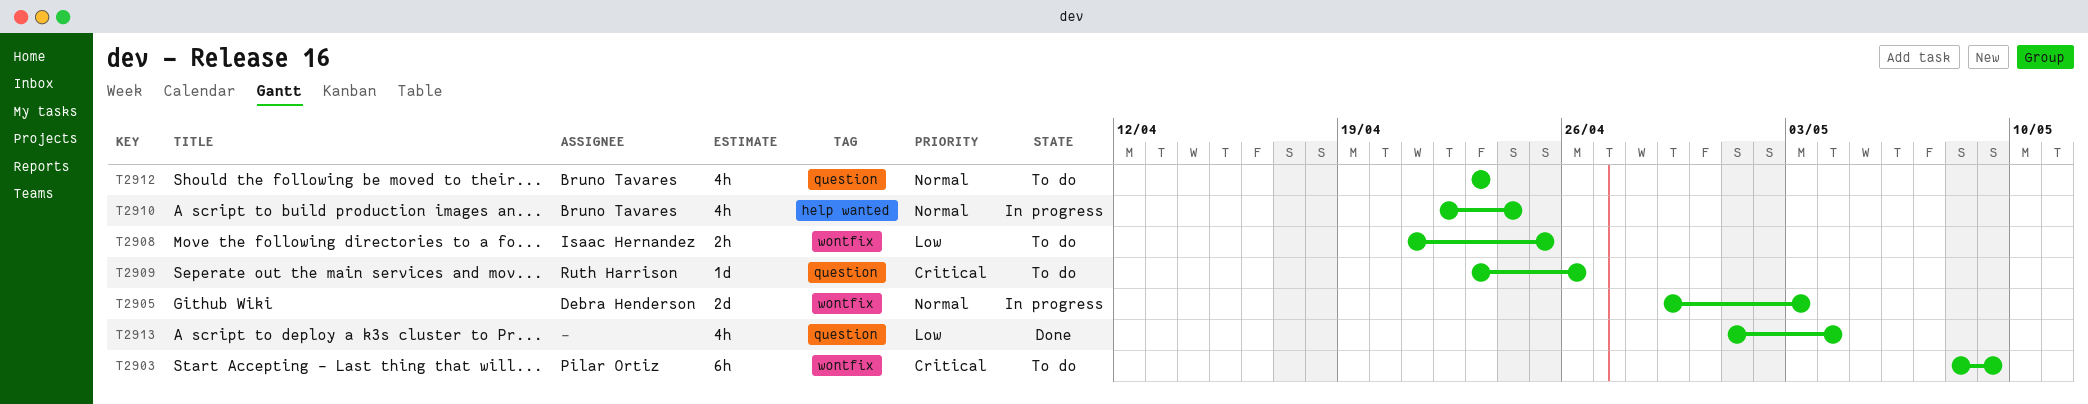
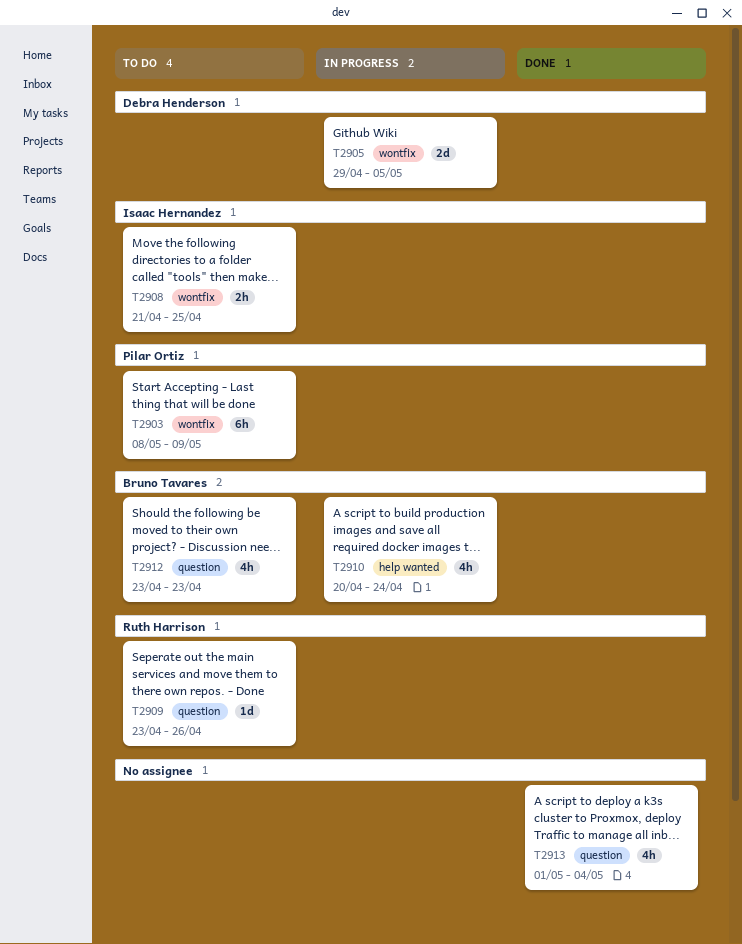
T2905, due: May 3 -> May 5
T2910, start: Apr 22 -> Apr 20

